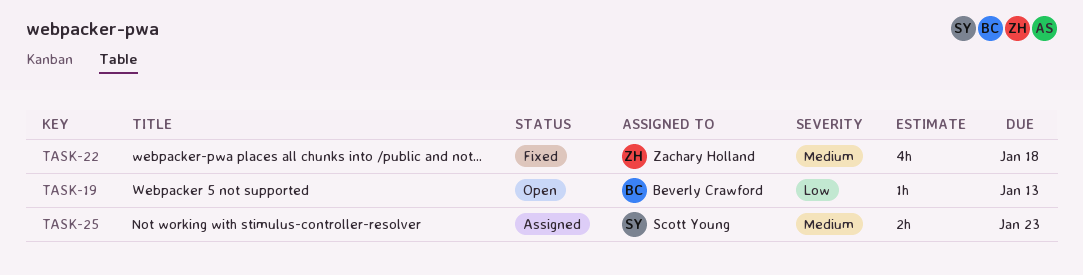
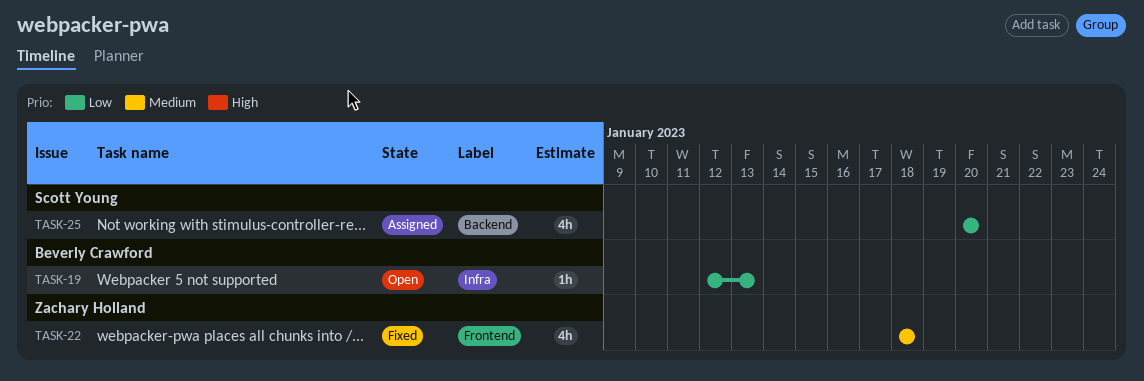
TASK-25, priority: Medium -> Low
TASK-25, estimate: 2h -> 4h
TASK-25, due: Jan 23 -> Jan 20

